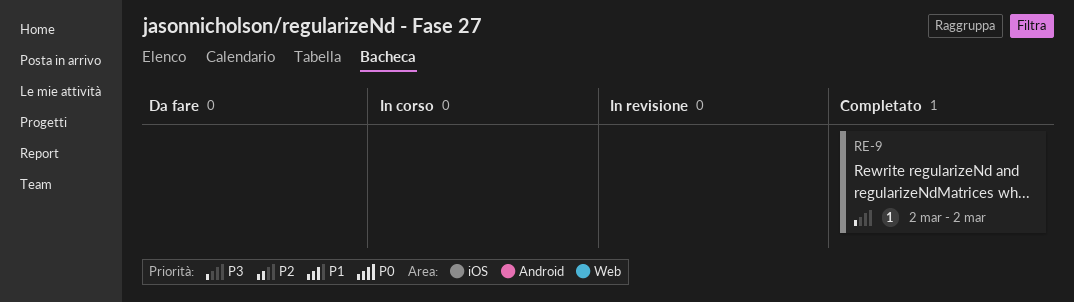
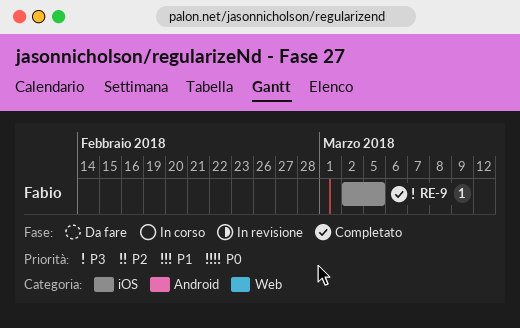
RE-9, due: Mar 2 -> Mar 5

